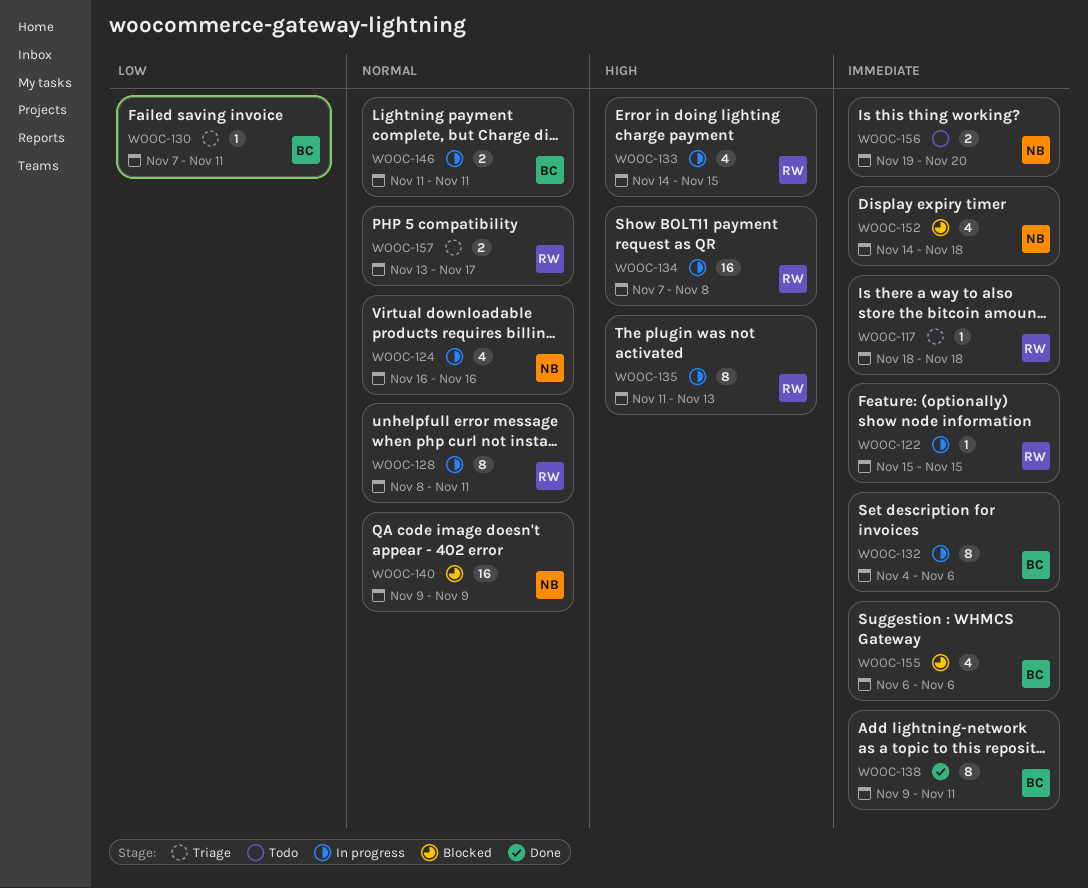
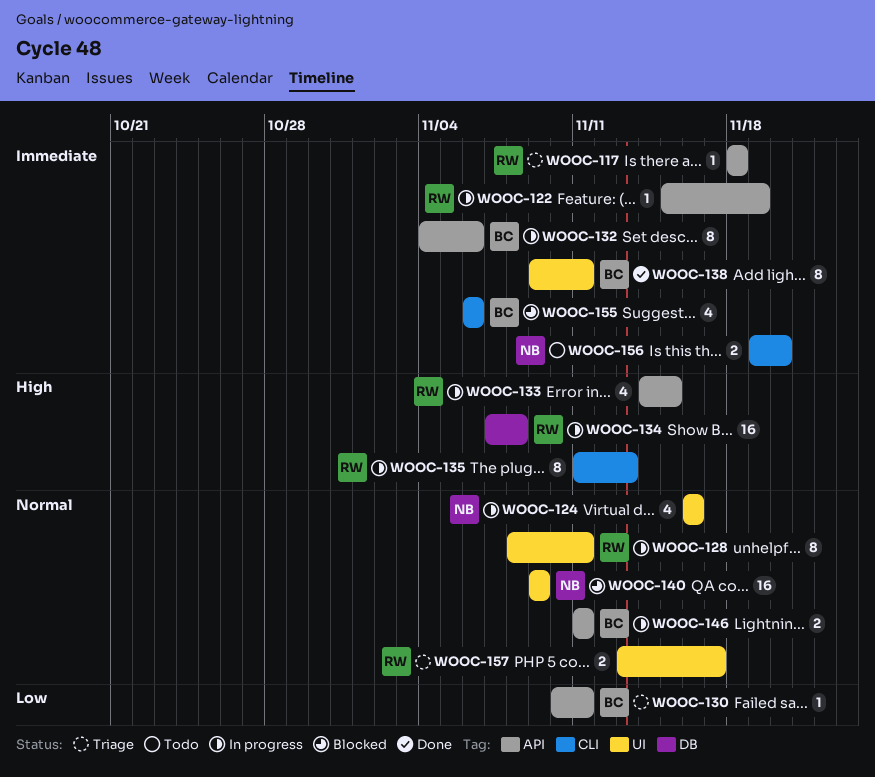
WOOC-122, due: Nov 15 -> Nov 19
WOOC-130, start: Nov 7 -> Nov 10
WOOC-152: present -> none

